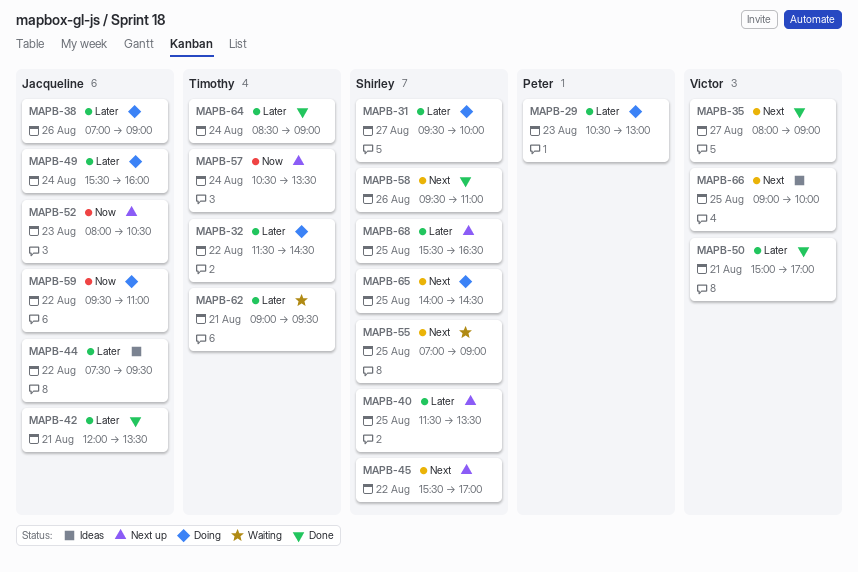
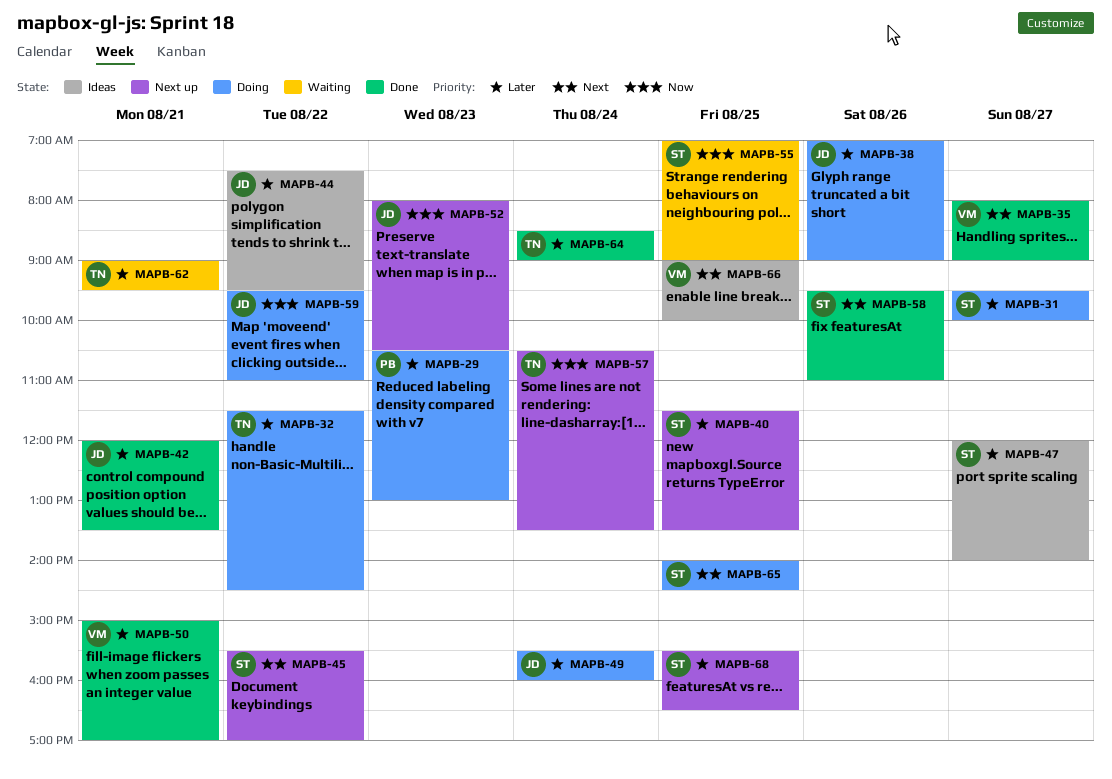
MAPB-47: none -> present
MAPB-55, priority: Next -> Now

